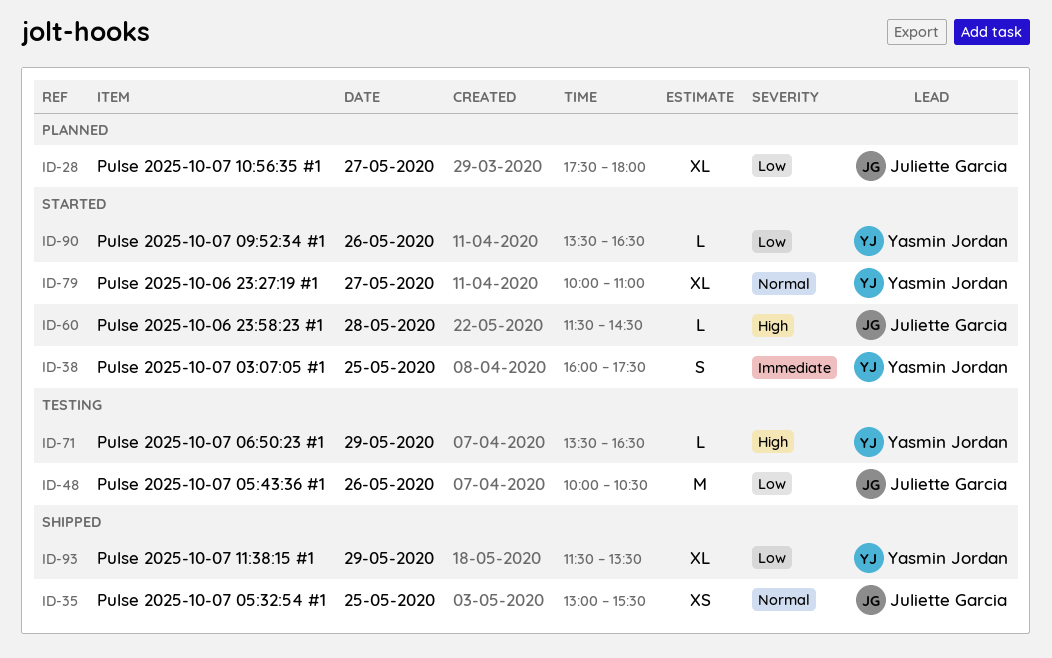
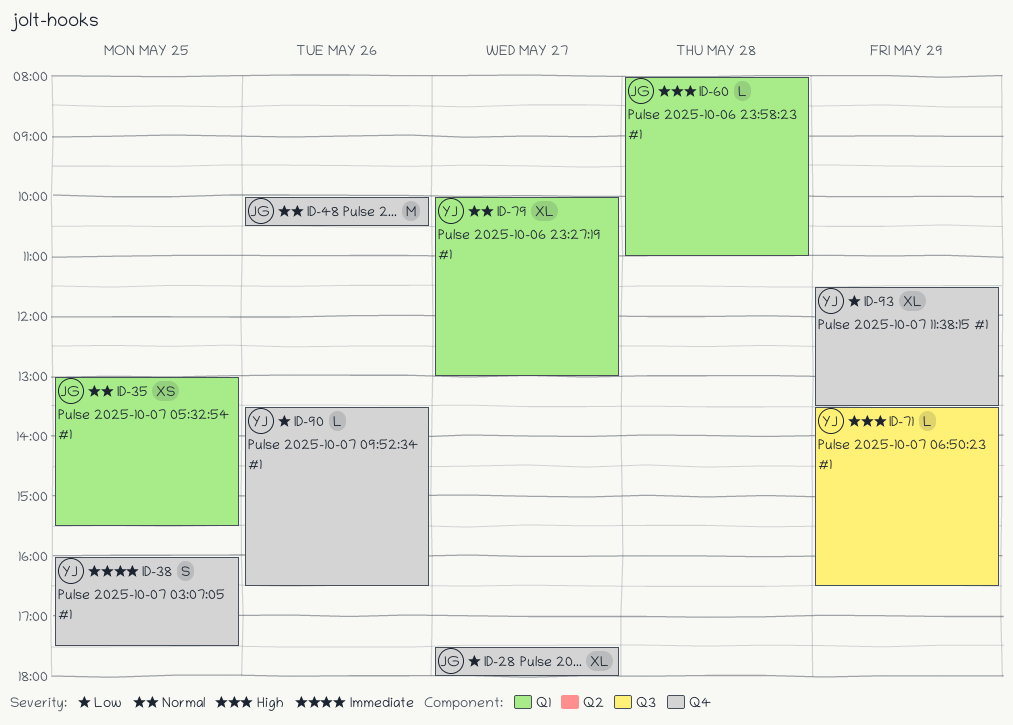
ID-48, priority: Low -> Normal
ID-60, begins: 11:30 -> 08:00
ID-60, ends: 14:30 -> 11:00
ID-79, ends: 11:00 -> 13:00

